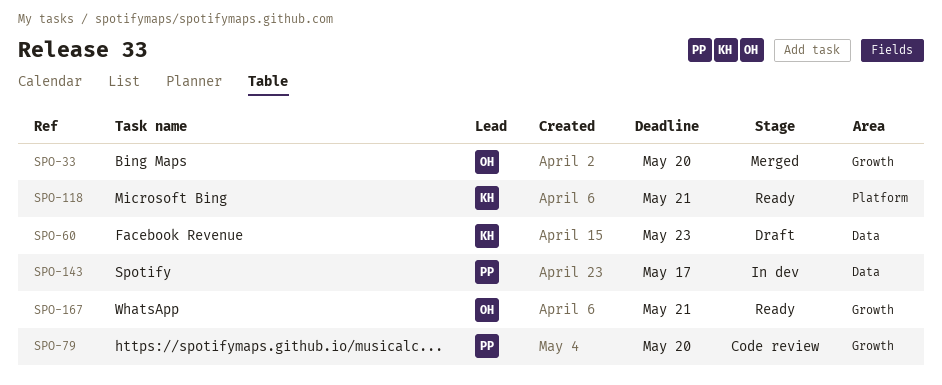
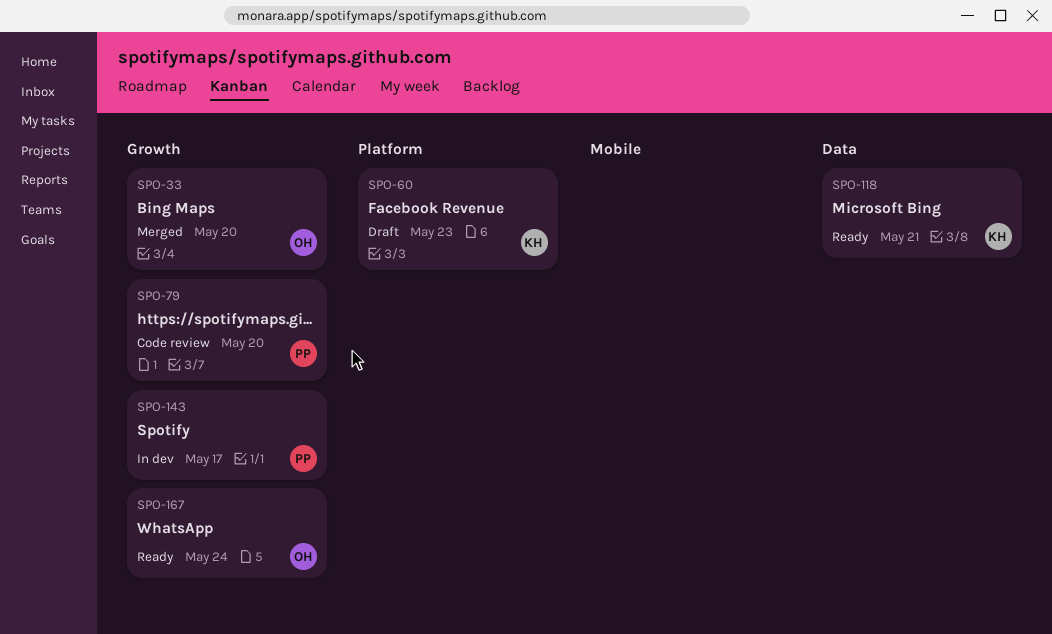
SPO-60, label: Data -> Platform
SPO-118, label: Platform -> Data
SPO-143, label: Data -> Growth
SPO-167, due: May 21 -> May 24

